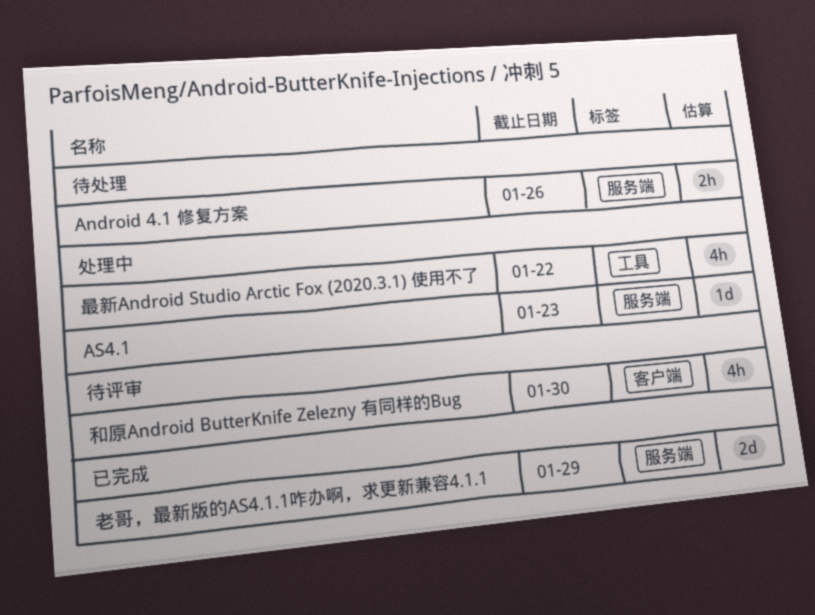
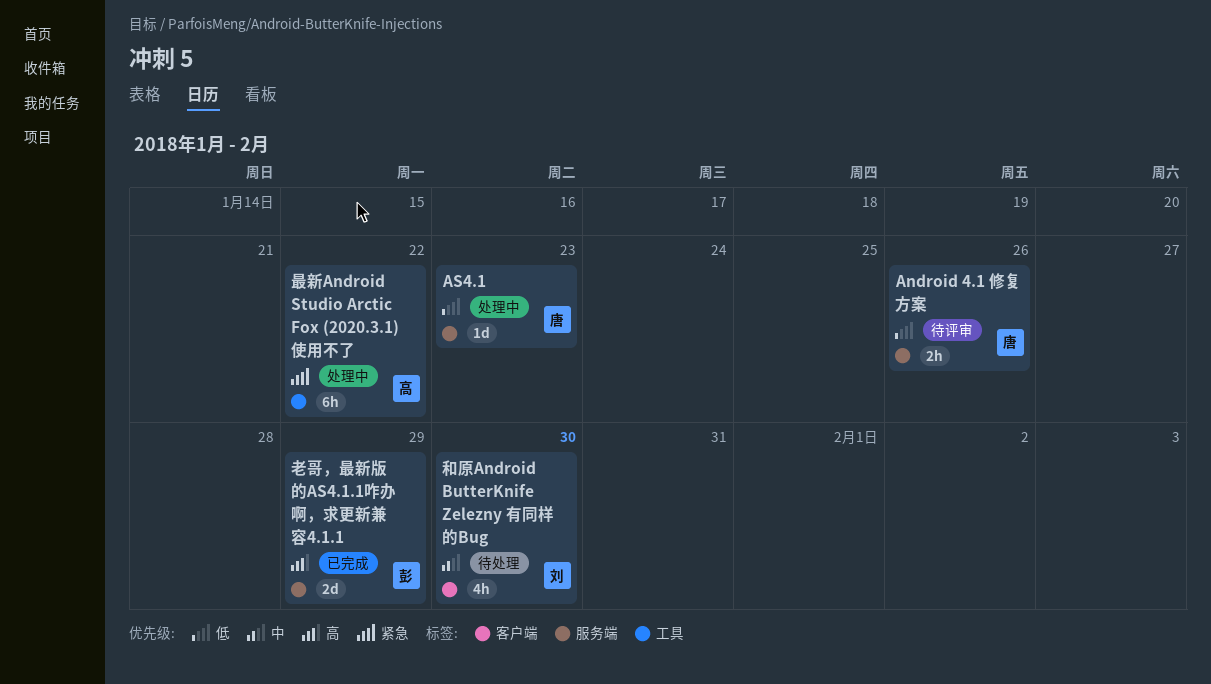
Android 4.1 修复方案, status: 待处理 -> 待评审
和原Android ButterKnife Zelezny 有同样的Bug, status: 待评审 -> 待处理
最新Android Studio Arctic Fox (2020.3.1) 使用不了, estimate: 4h -> 6h

